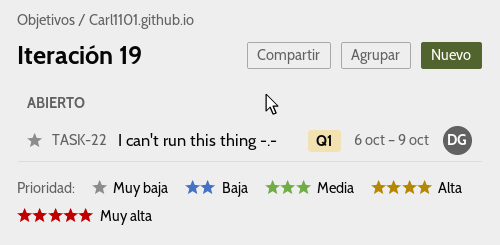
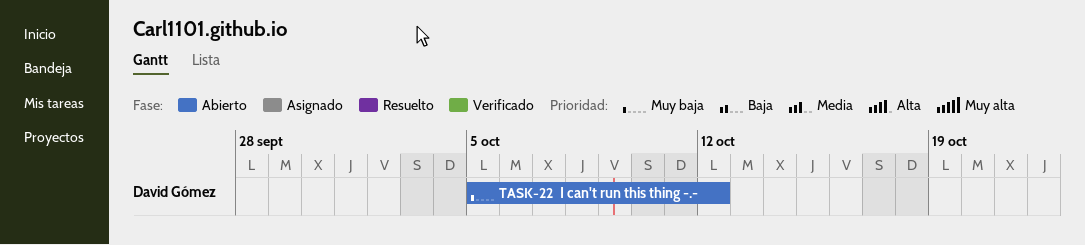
TASK-22, start: Oct 6 -> Oct 5
TASK-22, due: Oct 9 -> Oct 12

